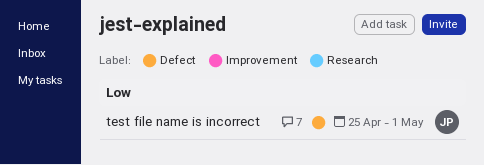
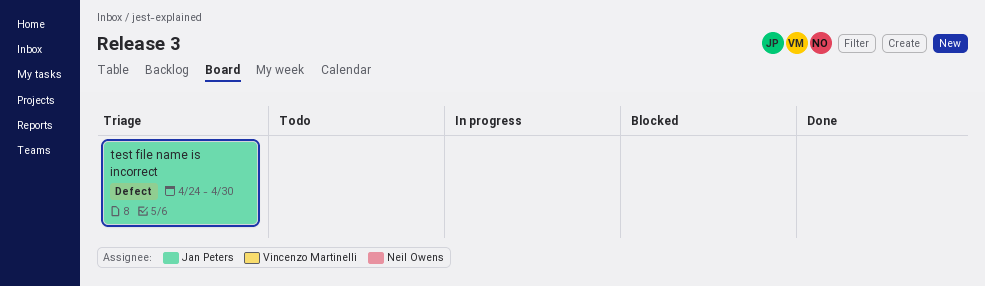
test file name is incorrect, start: Apr 25 -> Apr 24
test file name is incorrect, due: May 1 -> Apr 30

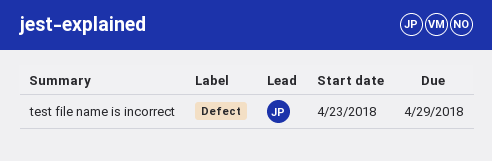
test file name is incorrect, start: Apr 24 -> Apr 23
test file name is incorrect, due: Apr 30 -> Apr 29

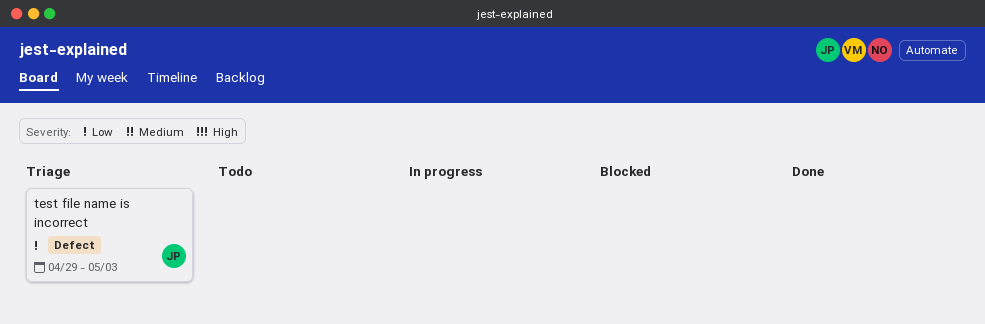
test file name is incorrect, start: Apr 23 -> Apr 29
test file name is incorrect, due: Apr 29 -> May 3

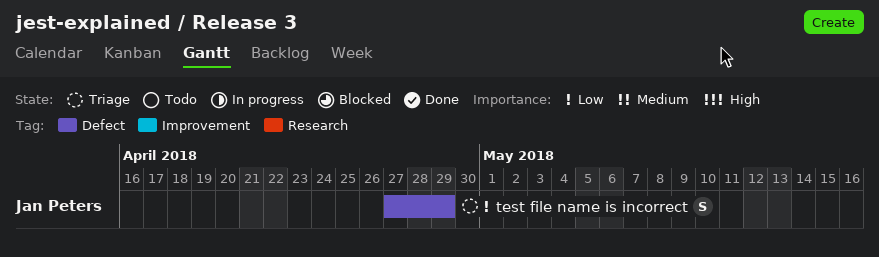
test file name is incorrect, start: Apr 29 -> Apr 27
test file name is incorrect, due: May 3 -> Apr 29

